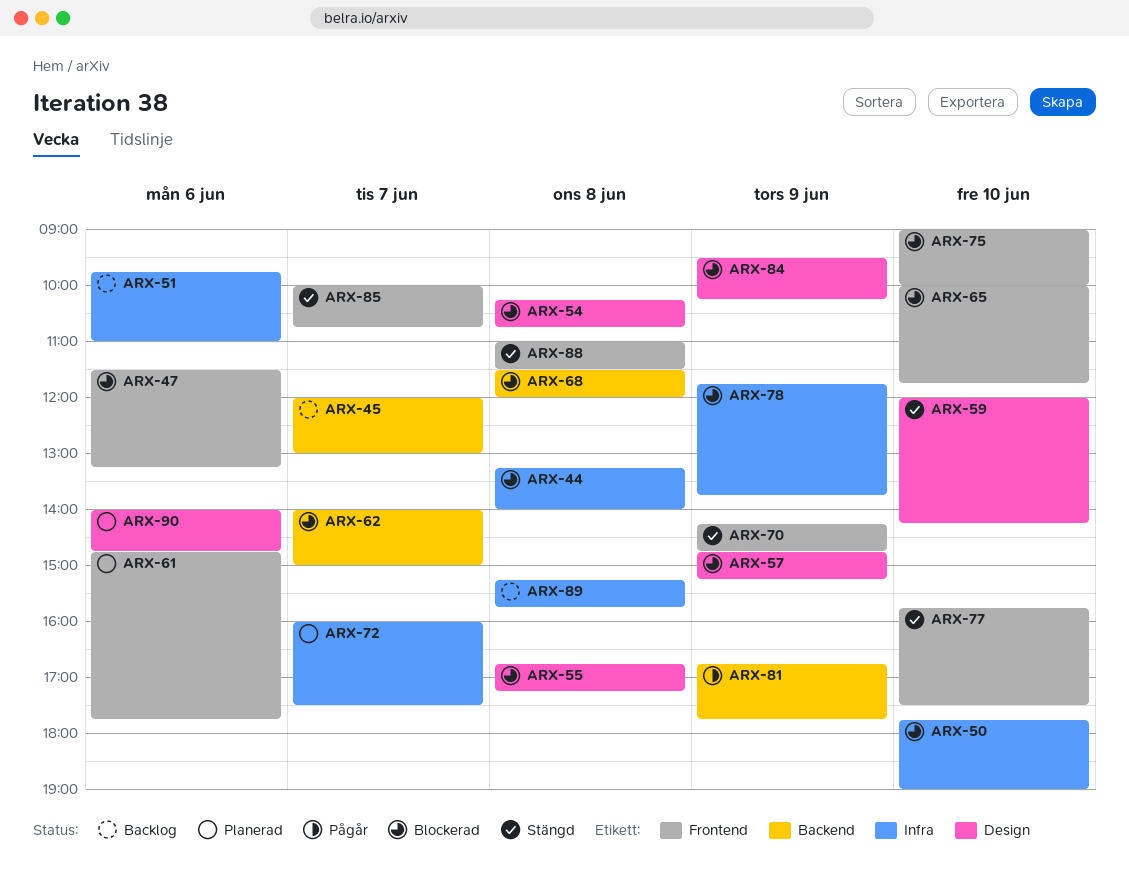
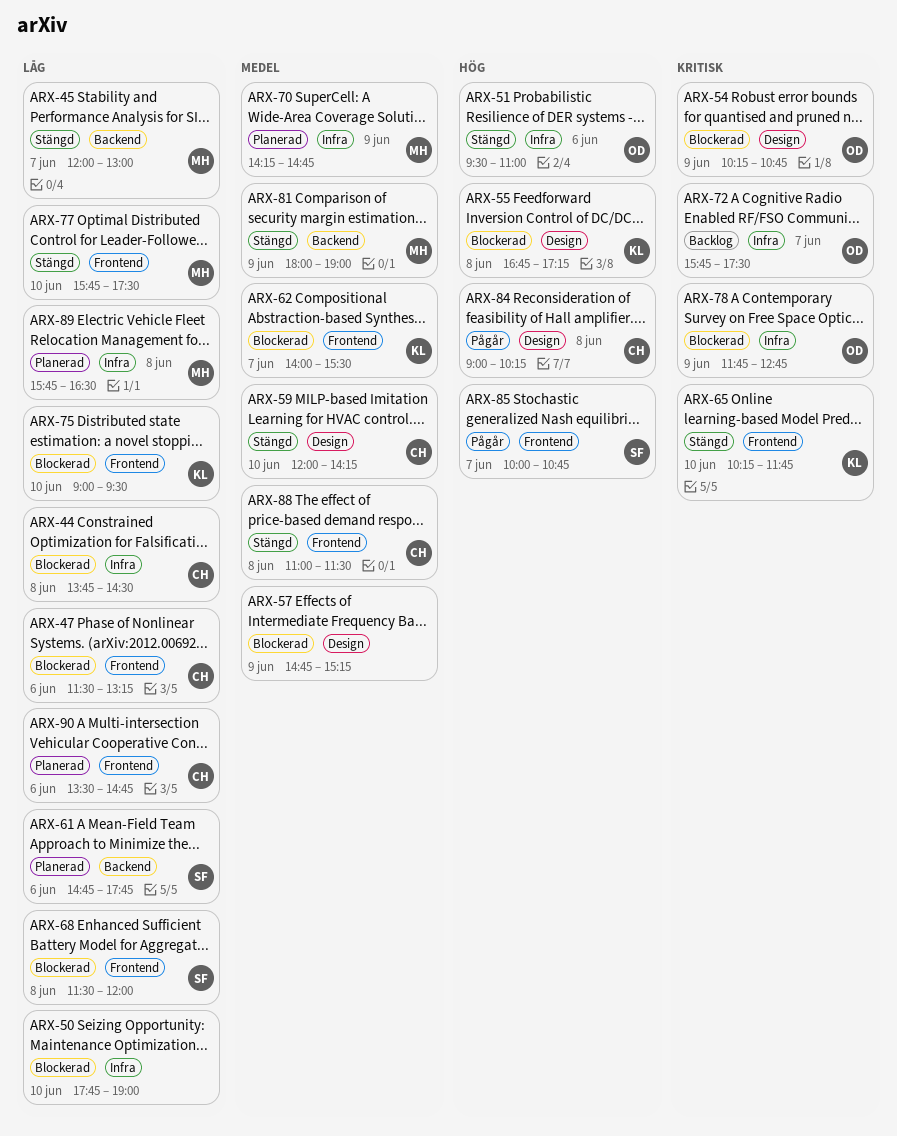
ARX-44, begins: 13:15 -> 13:45
ARX-44, ends: 14:00 -> 14:30
ARX-45, status: Backlog -> Stängd
ARX-51, status: Backlog -> Stängd
ARX-51, begins: 09:45 -> 09:30
ARX-54, day: Jun 8 -> Jun 9
ARX-61, label: Frontend -> Backend
ARX-62, label: Backend -> Frontend
ARX-62, ends: 15:00 -> 15:30
ARX-65, status: Blockerad -> Stängd
ARX-65, begins: 10:00 -> 10:15
ARX-68, label: Backend -> Frontend
ARX-70, status: Stängd -> Planerad
ARX-70, label: Frontend -> Infra
ARX-72, status: Planerad -> Backlog
ARX-72, begins: 16:00 -> 15:45
ARX-75, ends: 10:00 -> 09:30
ARX-78, ends: 13:45 -> 12:45
ARX-81, status: Pågår -> Stängd
ARX-81, begins: 16:45 -> 18:00
ARX-81, ends: 17:45 -> 19:00
ARX-84, status: Blockerad -> Pågår
ARX-84, day: Jun 9 -> Jun 8
ARX-84, begins: 09:30 -> 09:00
ARX-85, status: Stängd -> Pågår
ARX-89, status: Backlog -> Planerad
ARX-89, begins: 15:15 -> 15:45
ARX-89, ends: 15:45 -> 16:30
ARX-90, label: Design -> Frontend
ARX-90, begins: 14:00 -> 13:30

